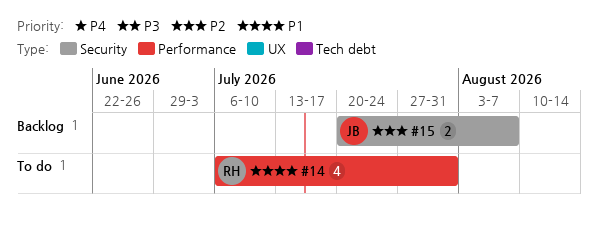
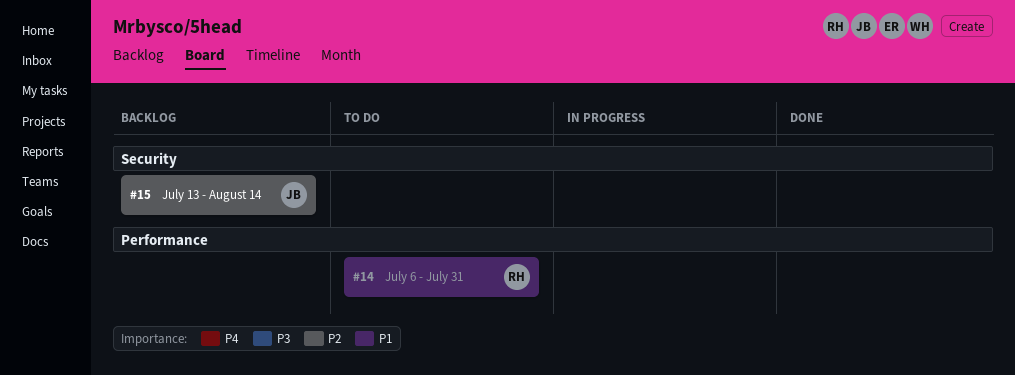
#15, start: Jul 20 -> Jul 13
#15, due: Aug 7 -> Aug 14

